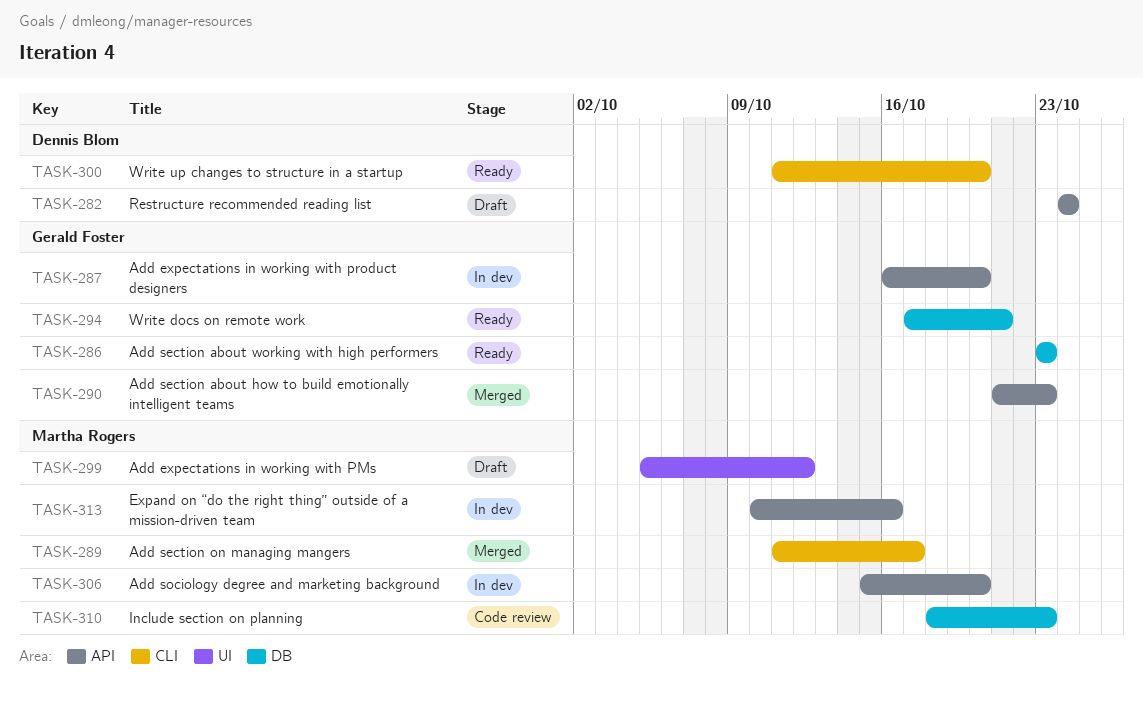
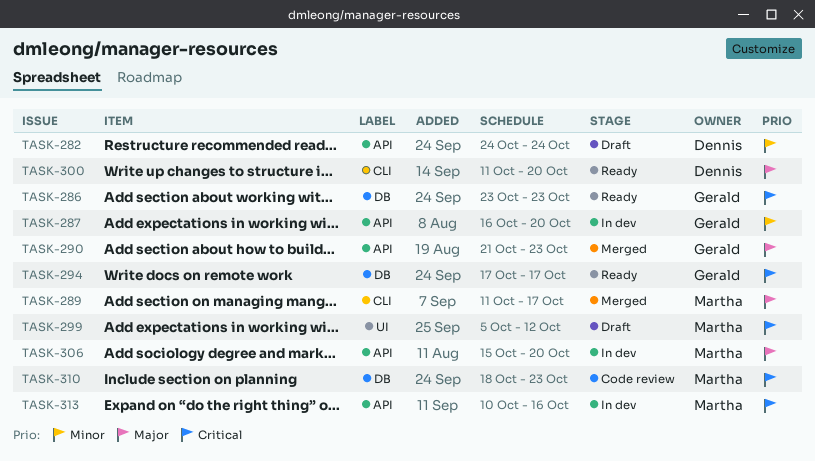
TASK-294, due: Oct 21 -> Oct 17

